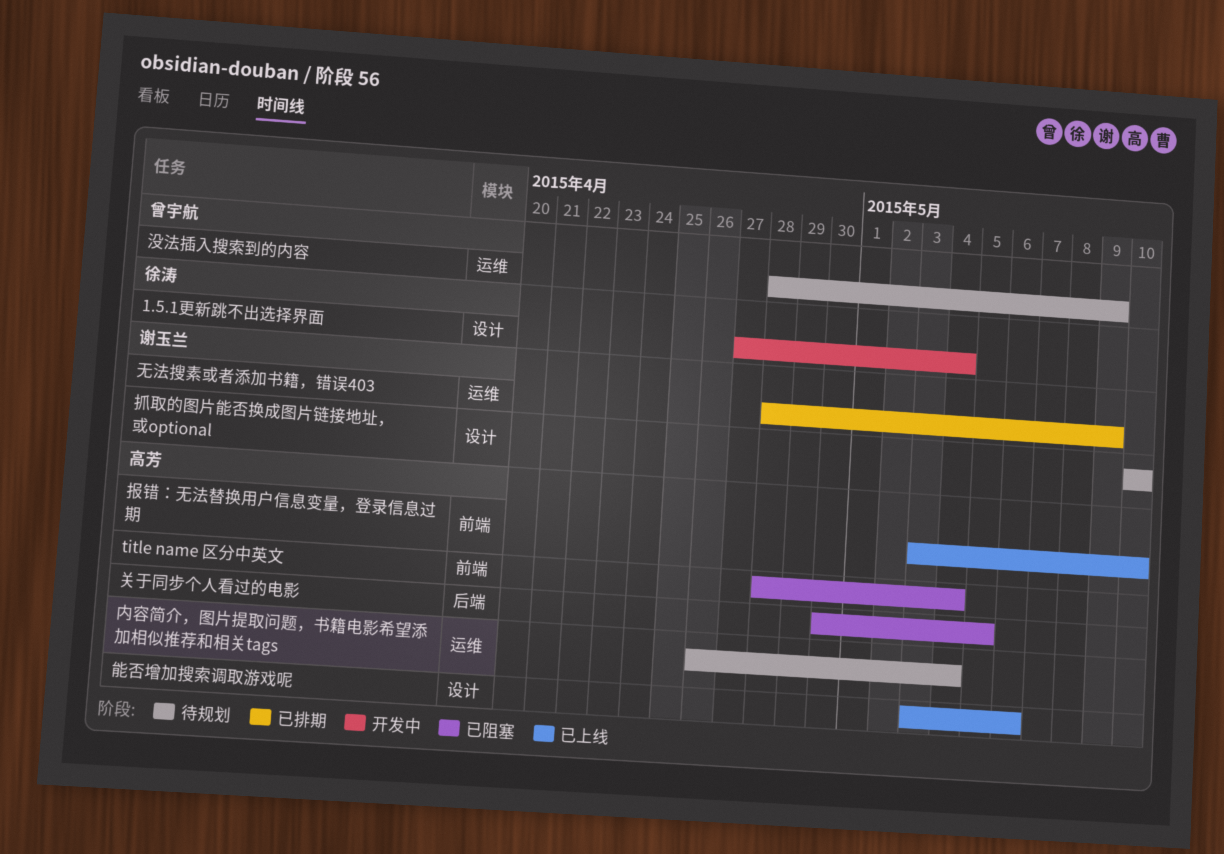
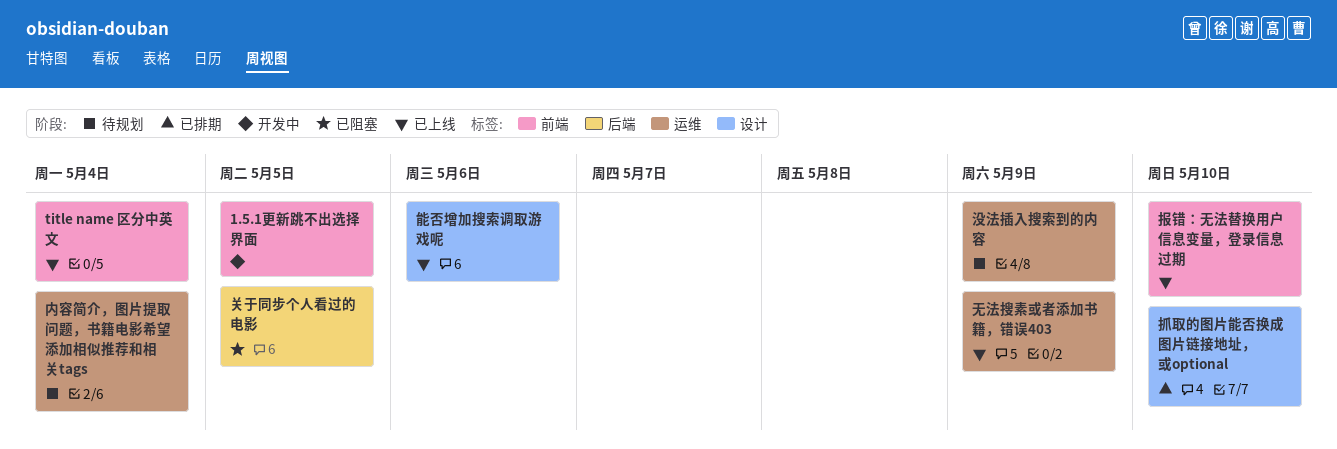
1.5.1更新跳不出选择界面, label: 设计 -> 前端
1.5.1更新跳不出选择界面, due: May 4 -> May 5
title name 区分中英文, status: 已阻塞 -> 已上线
抓取的图片能否换成图片链接地址，或optional, status: 待规划 -> 已排期
无法搜素或者添加书籍，错误403, status: 已排期 -> 已上线

